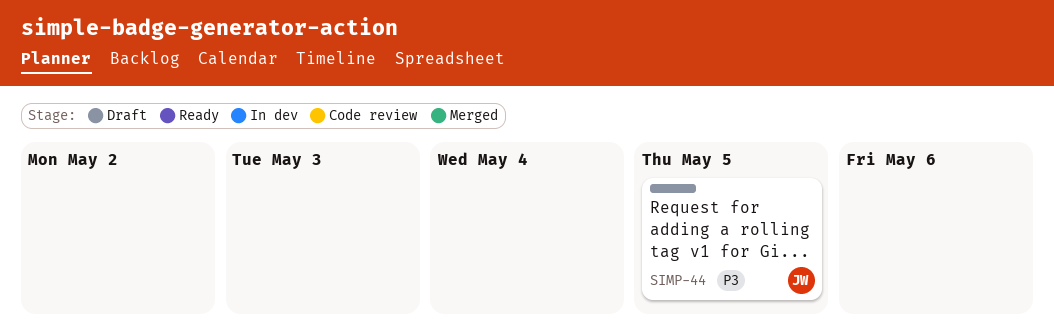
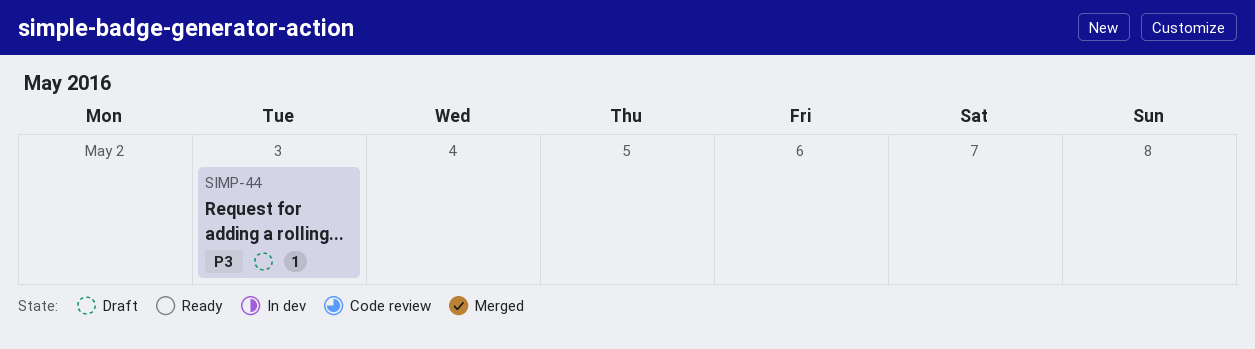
SIMP-44, due: May 5 -> May 3

